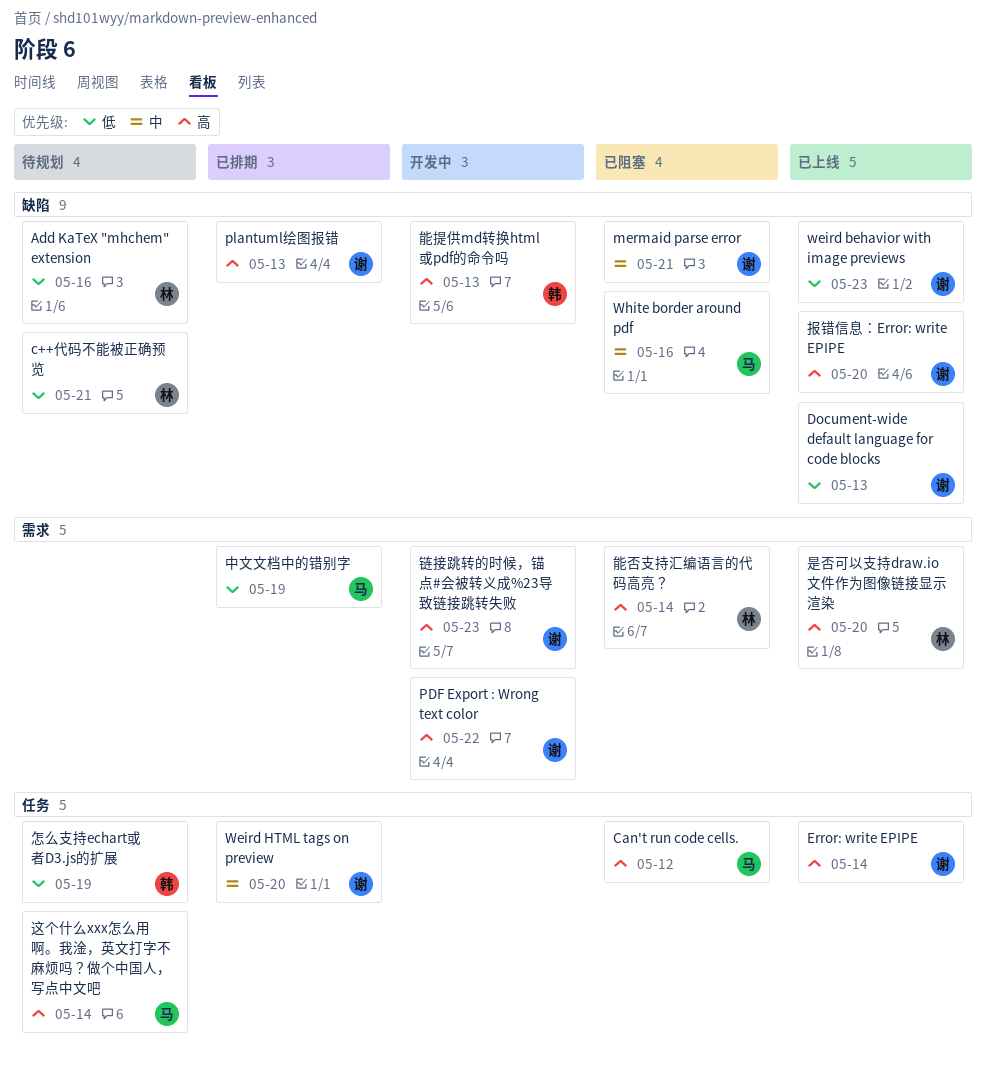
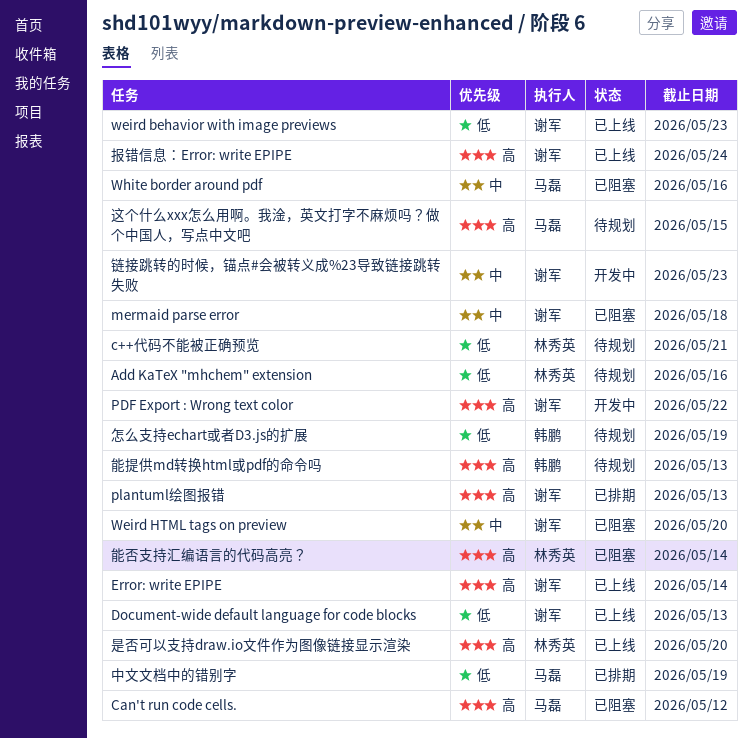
mermaid parse error, due: May 21 -> May 18
Weird HTML tags on preview, status: 已排期 -> 已阻塞
报错信息：Error: write EPIPE, due: May 20 -> May 24
能提供md转换html或pdf的命令吗, status: 开发中 -> 待规划
这个什么xxx怎么用啊。我淦，英文打字不麻烦吗？做个中国人，写点中文吧, due: May 14 -> May 15
链接跳转的时候，锚点#会被转义成%23导致链接跳转失败, priority: 高 -> 中

